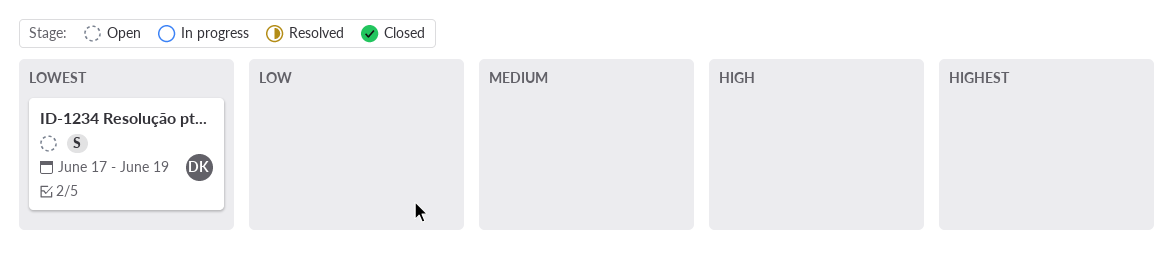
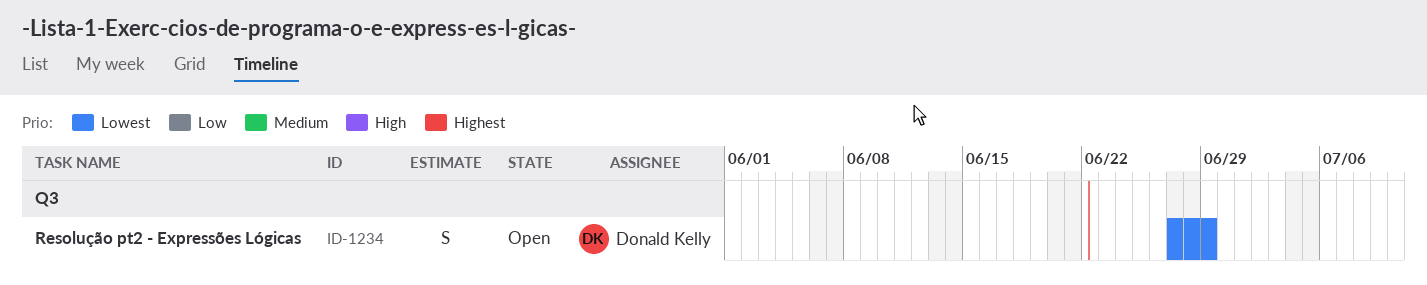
ID-1234, start: Jun 17 -> Jun 27
ID-1234, due: Jun 19 -> Jun 29

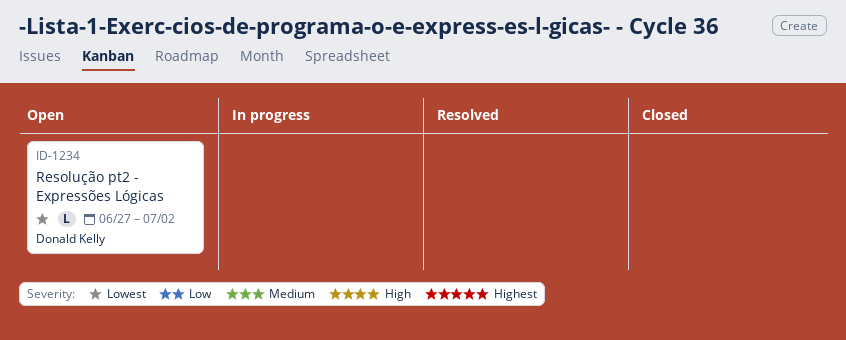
ID-1234, estimate: S -> L
ID-1234, due: Jun 29 -> Jul 2

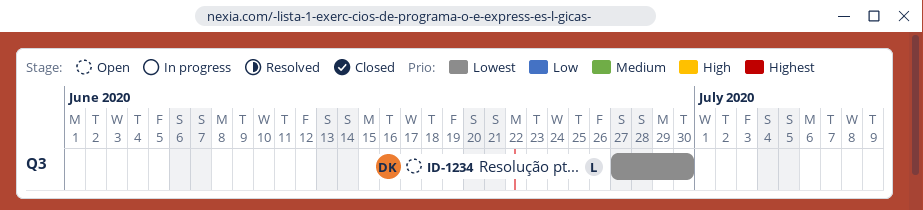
ID-1234, due: Jul 2 -> Jun 30

